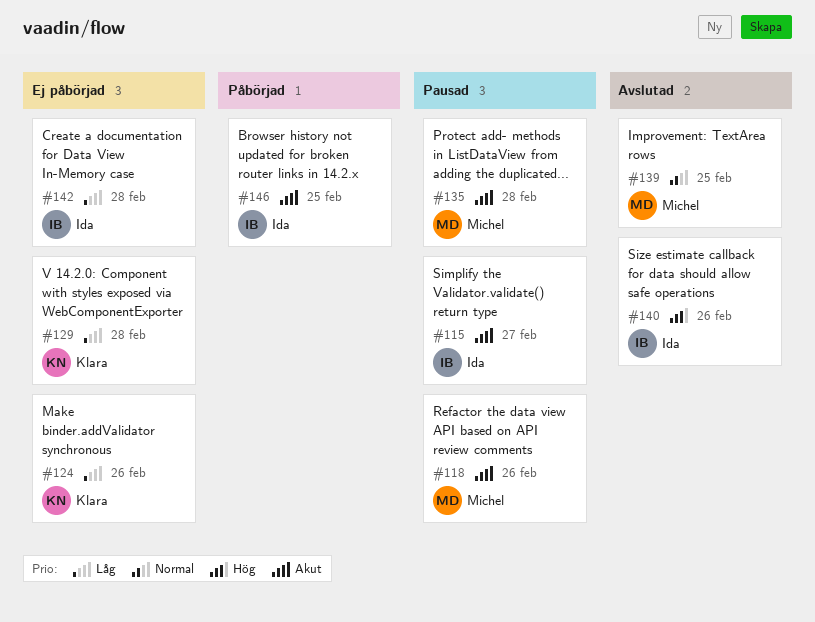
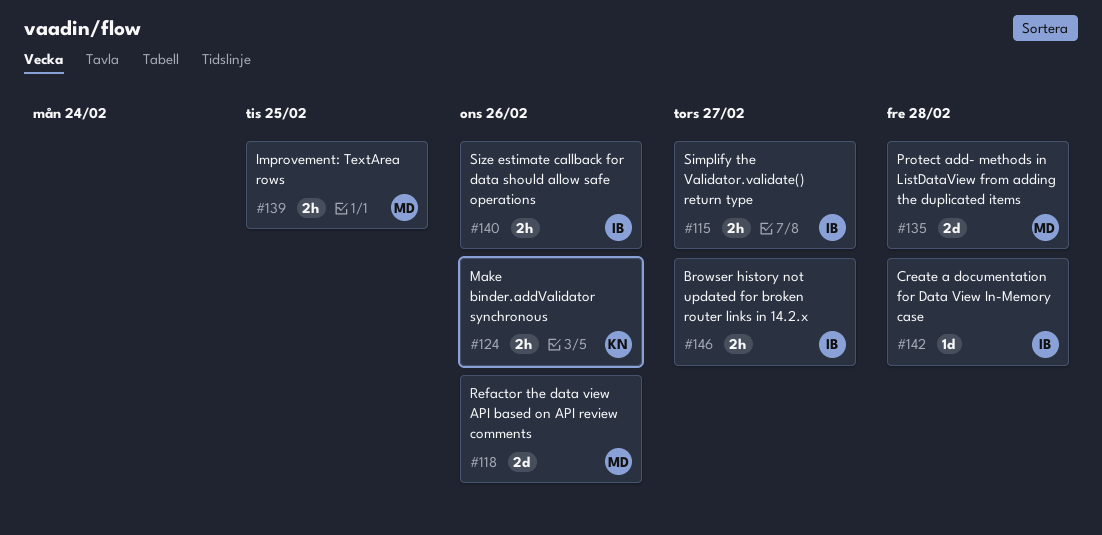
#129: present -> none
#146, due: Feb 25 -> Feb 27

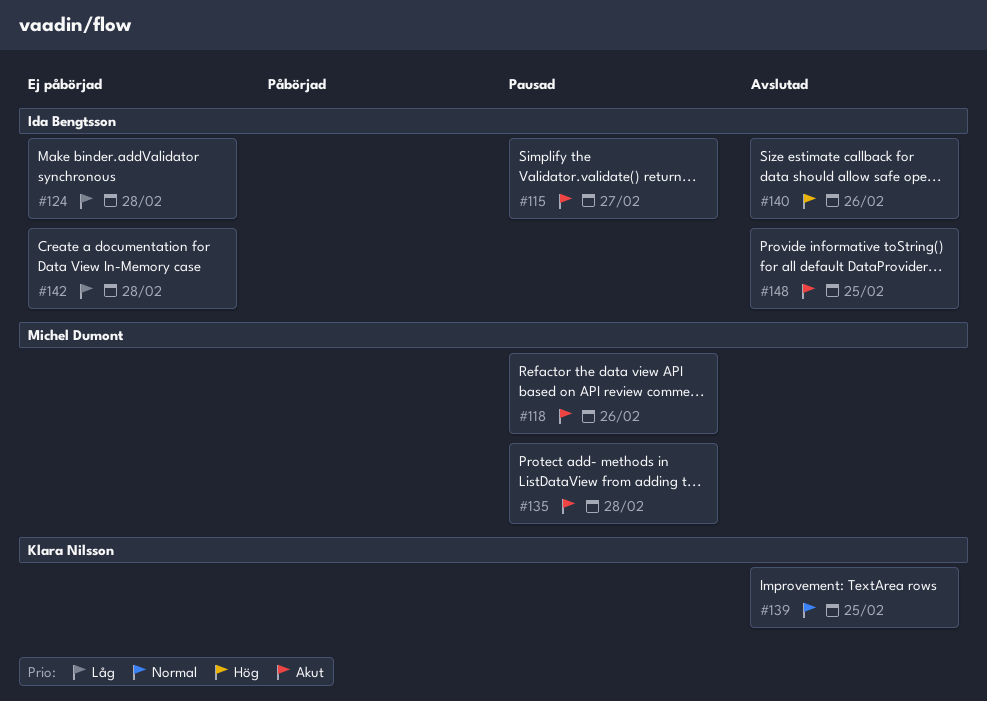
#124, owner: Klara Nilsson -> Ida Bengtsson
#124, due: Feb 26 -> Feb 28
#139, owner: Michel Dumont -> Klara Nilsson
#146: present -> none
#148: none -> present

